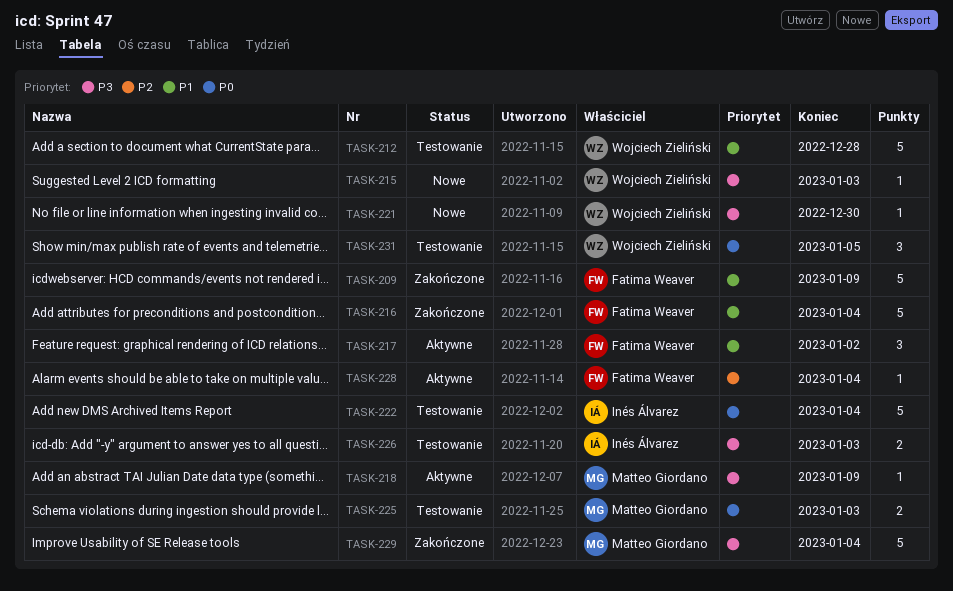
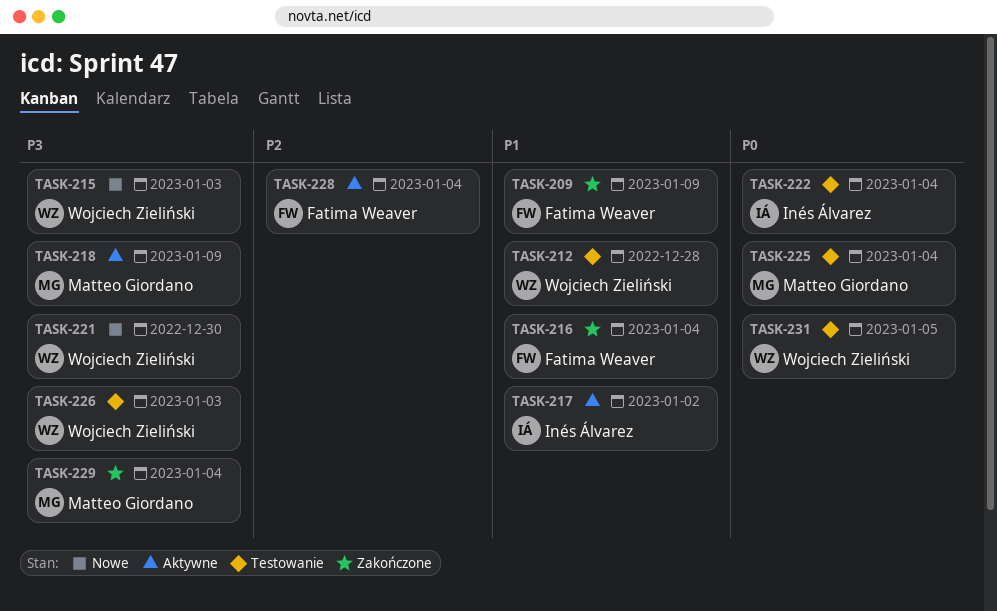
TASK-217, owner: Fatima Weaver -> Inés Álvarez
TASK-225, due: Jan 3 -> Jan 4
TASK-226, owner: Inés Álvarez -> Wojciech Zieliński

